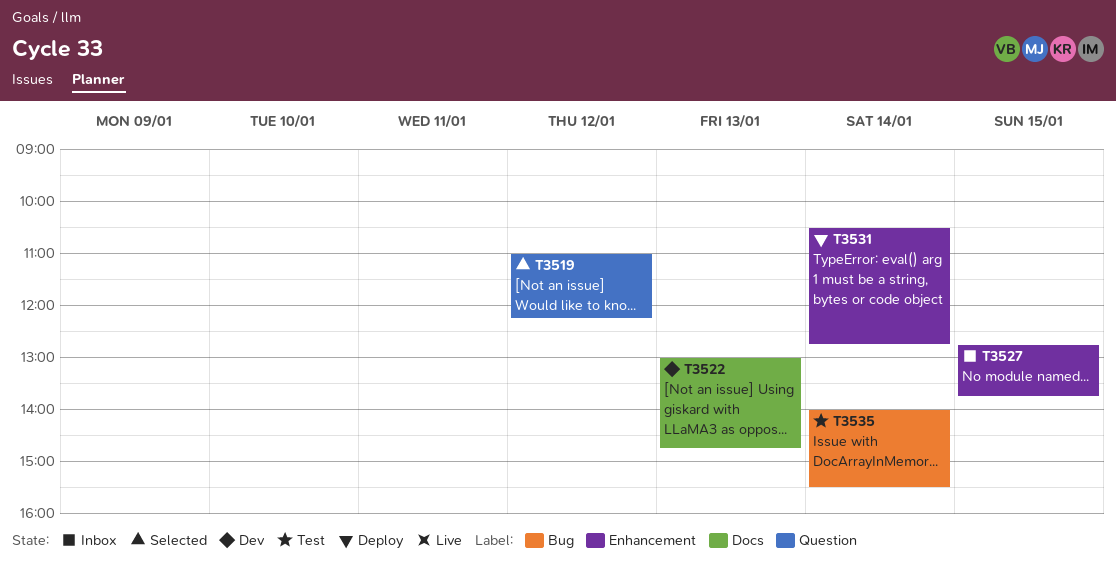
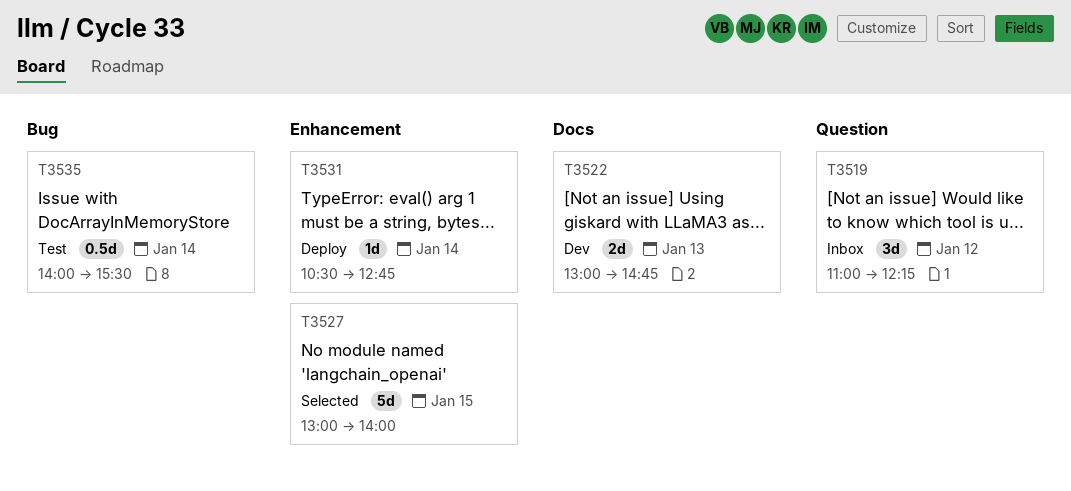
T3519, status: Selected -> Inbox
T3527, status: Inbox -> Selected
T3527, begins: 12:45 -> 13:00
T3527, ends: 13:45 -> 14:00

